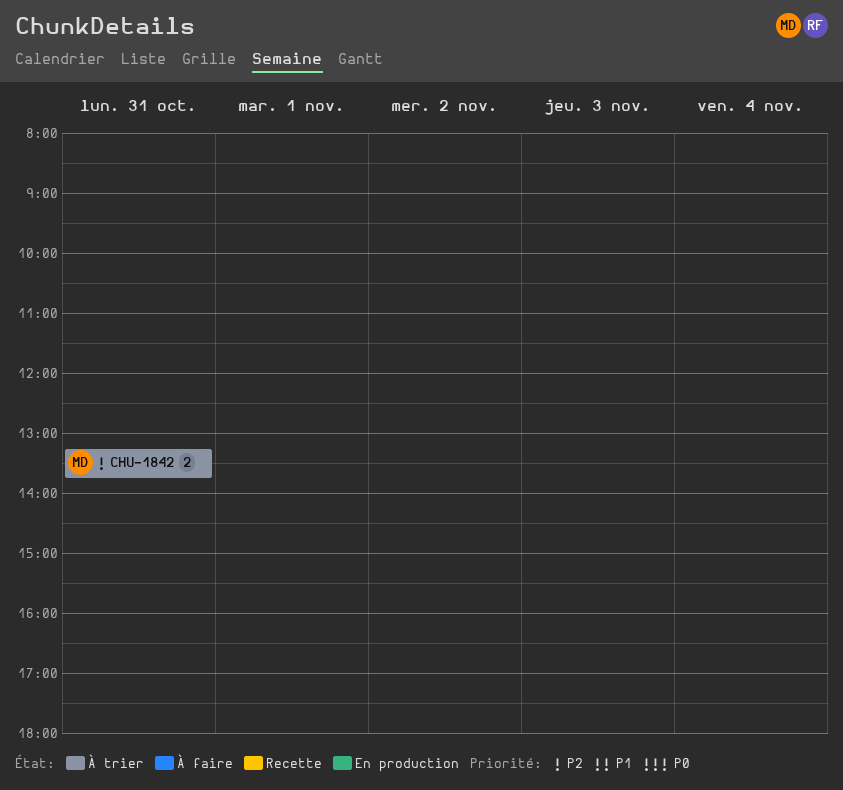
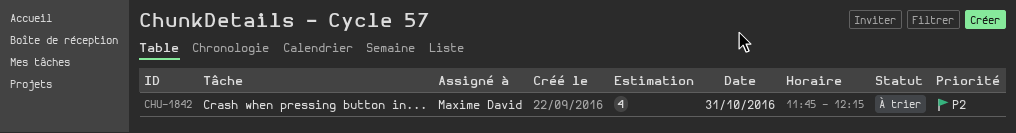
CHU-1842, estimate: 2 -> 4
CHU-1842, begins: 13:15 -> 11:45
CHU-1842, ends: 13:45 -> 12:15

